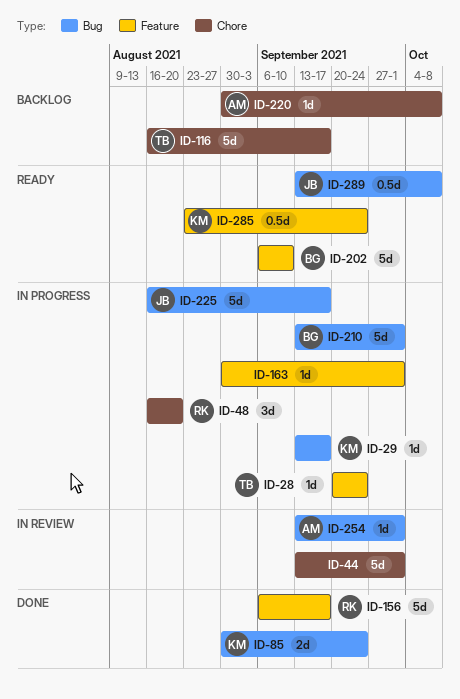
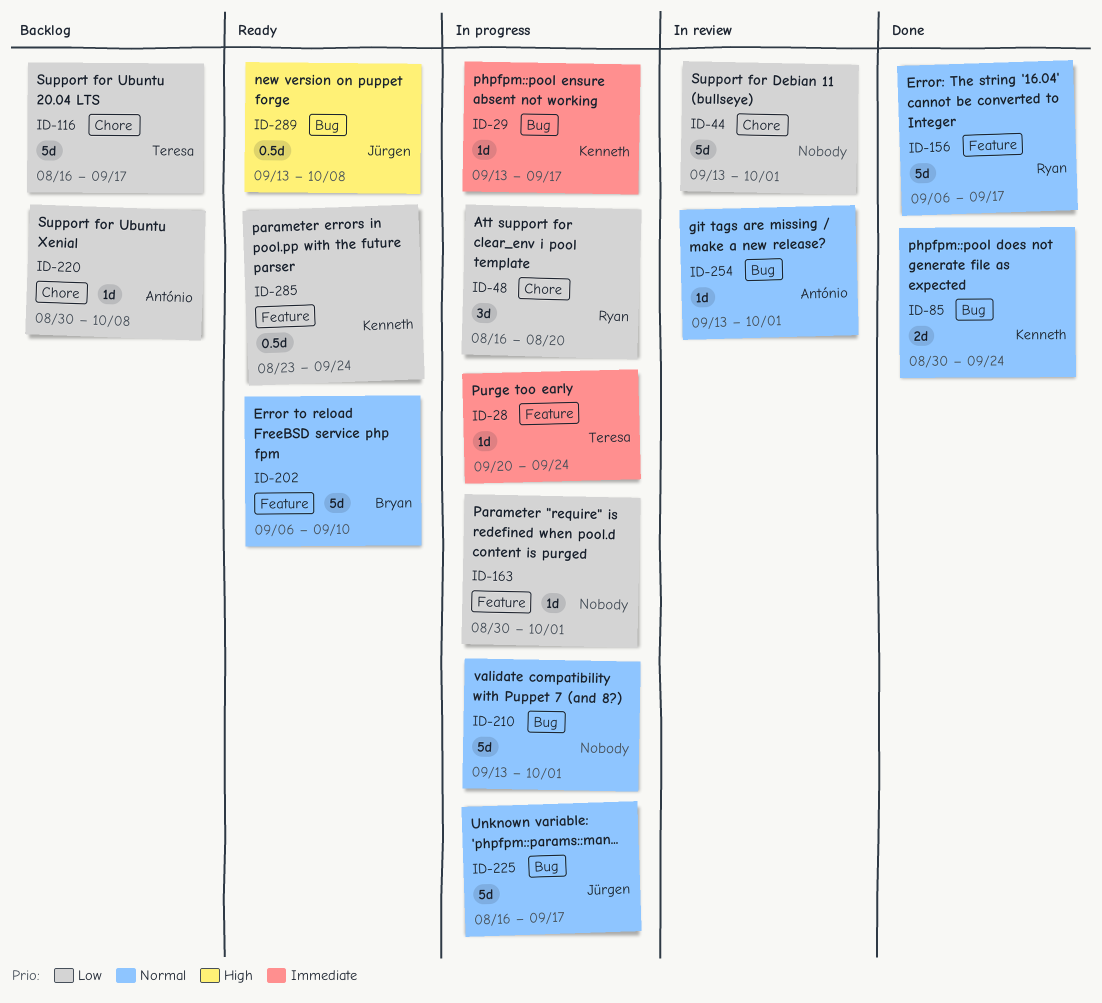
ID-210, owner: Bryan -> none

